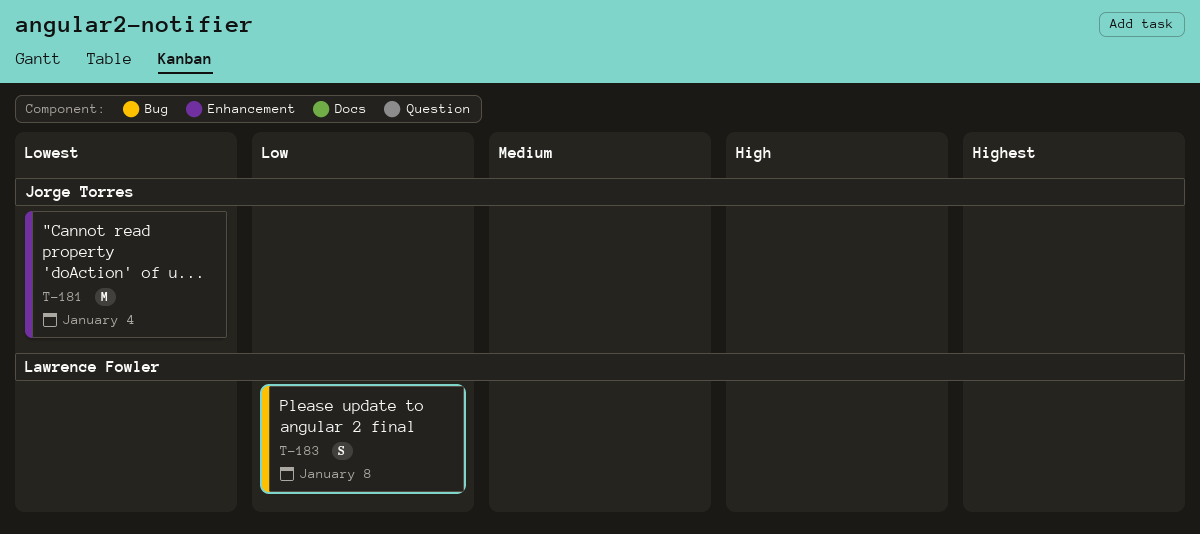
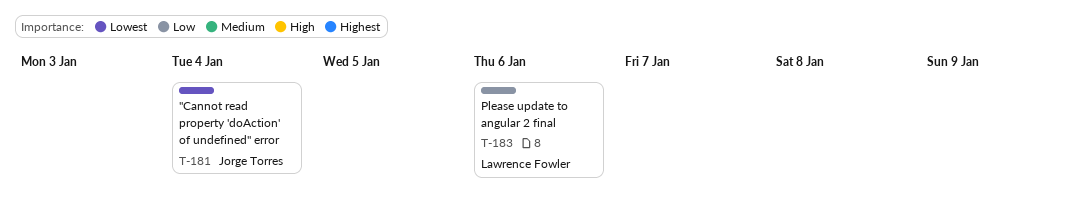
T-183, due: Jan 8 -> Jan 6

